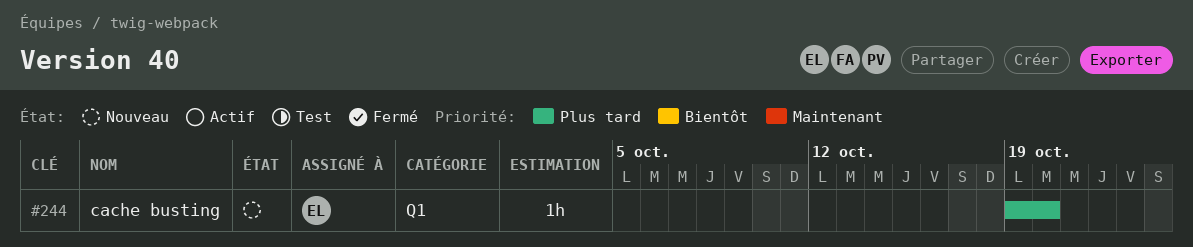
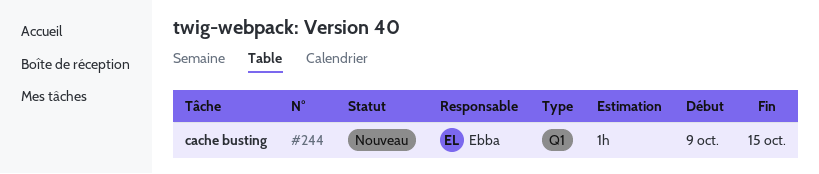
#244, start: Oct 19 -> Oct 9
#244, due: Oct 20 -> Oct 15

